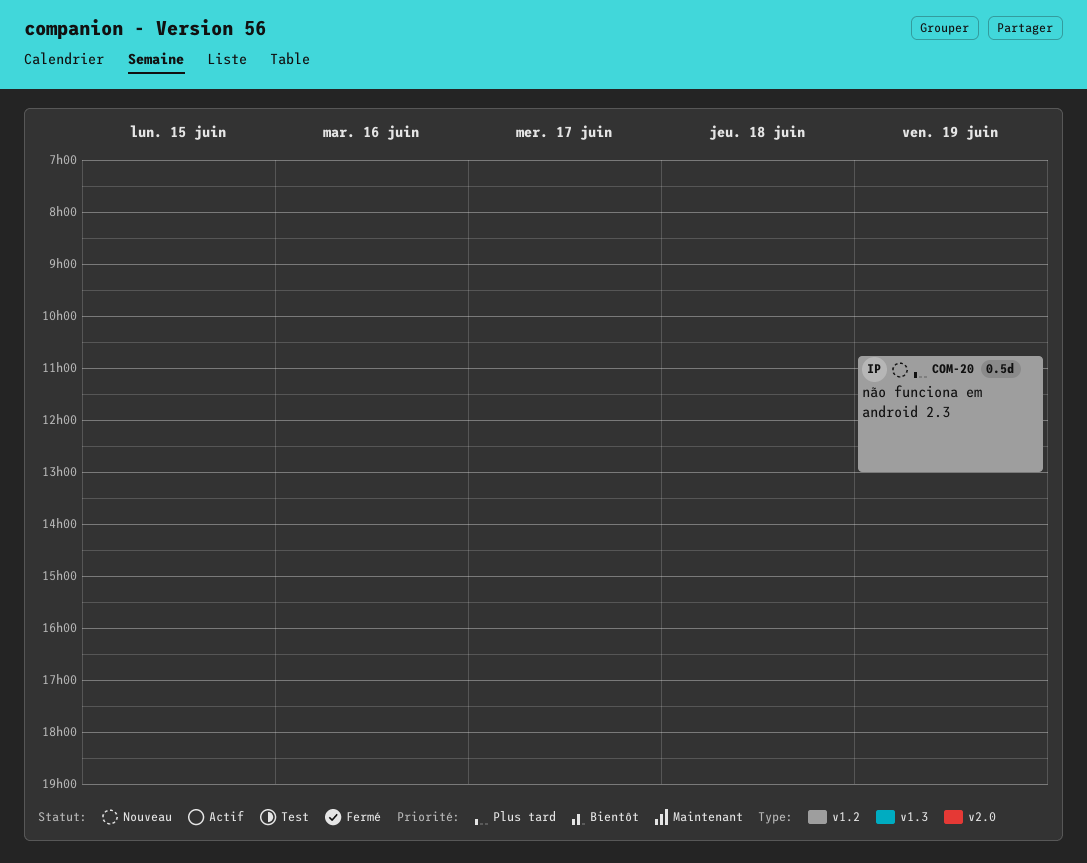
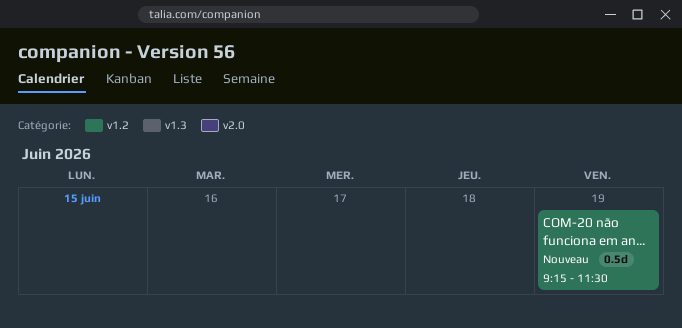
COM-20, begins: 10:45 -> 09:15
COM-20, ends: 13:00 -> 11:30

